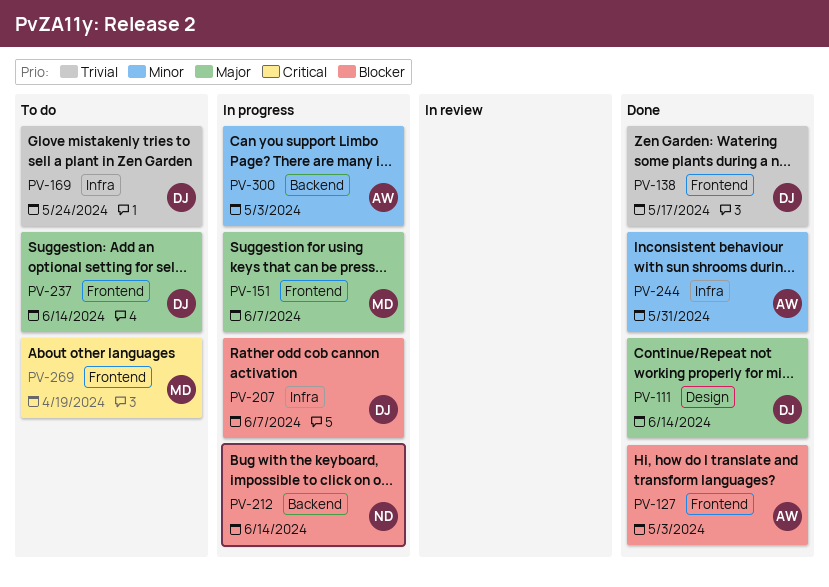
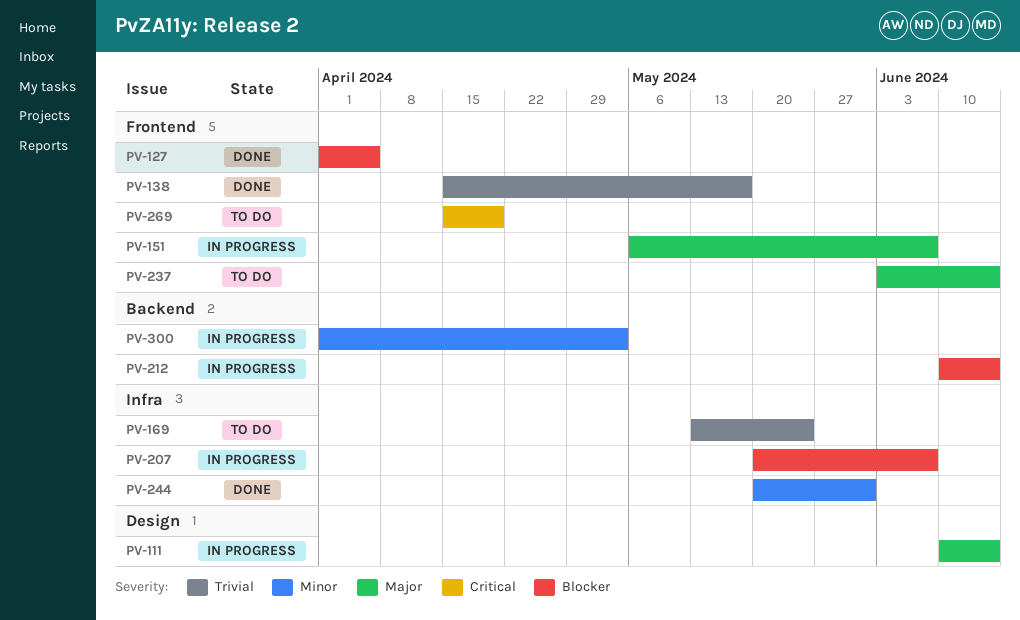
PV-111, status: Done -> In progress
PV-127, due: May 3 -> Apr 5

